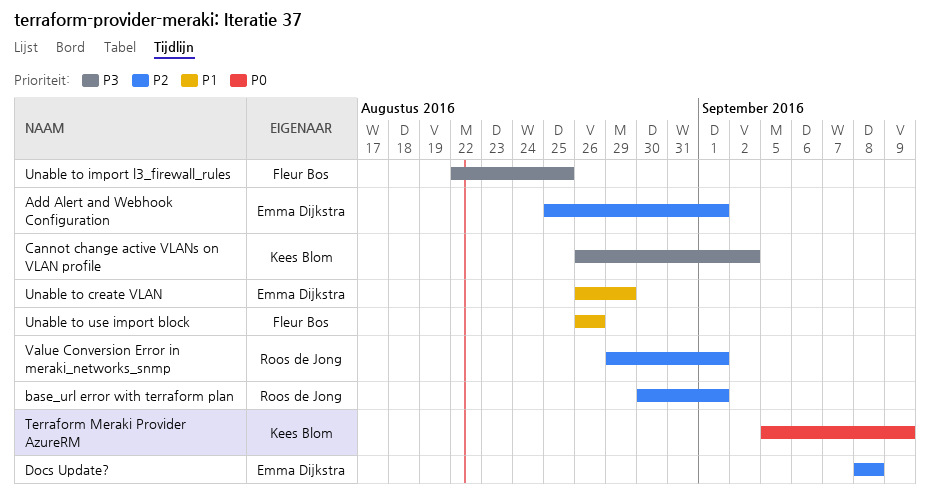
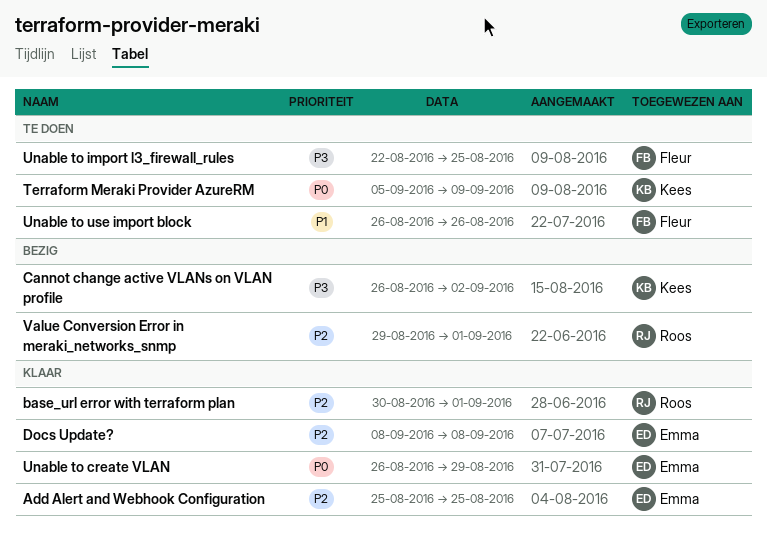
Add Alert and Webhook Configuration, due: Sep 1 -> Aug 25
Unable to create VLAN, priority: P1 -> P0

